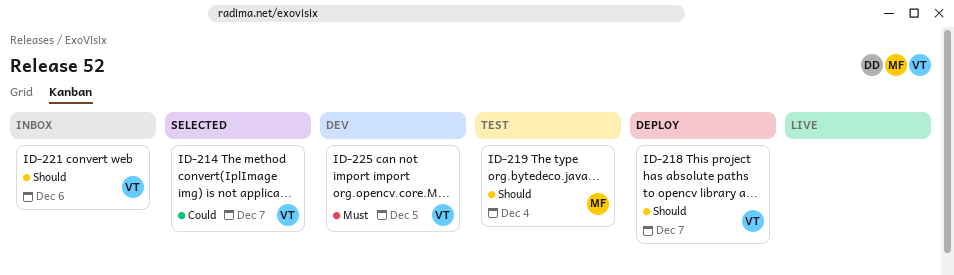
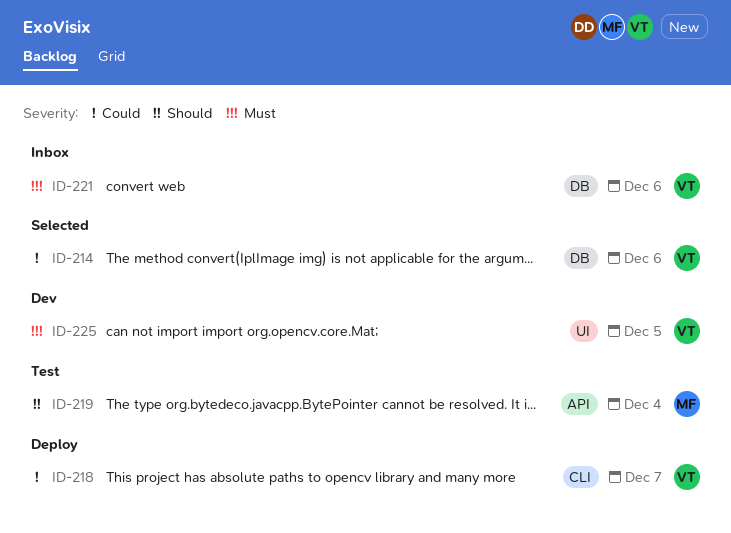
ID-214, due: Dec 7 -> Dec 6
ID-218, priority: Should -> Could
ID-221, priority: Should -> Must

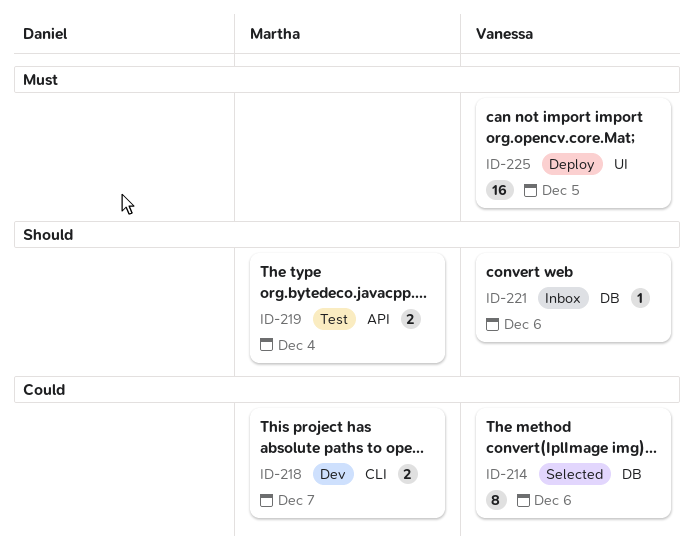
ID-218, status: Deploy -> Dev
ID-218, owner: Vanessa -> Martha
ID-221, priority: Must -> Should
ID-225, status: Dev -> Deploy

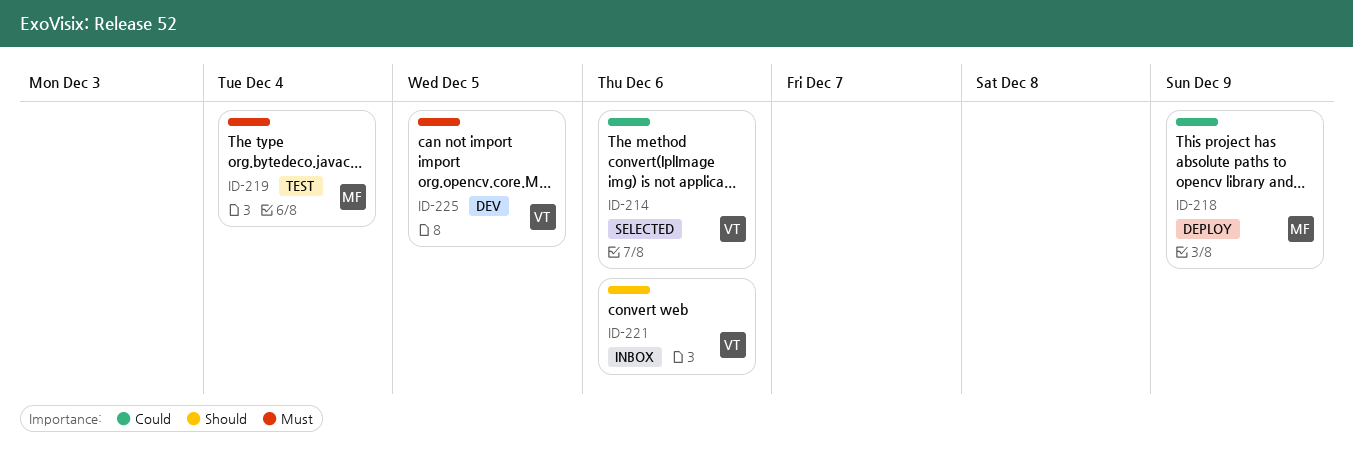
ID-218, status: Dev -> Deploy
ID-218, due: Dec 7 -> Dec 9
ID-219, priority: Should -> Must
ID-225, status: Deploy -> Dev

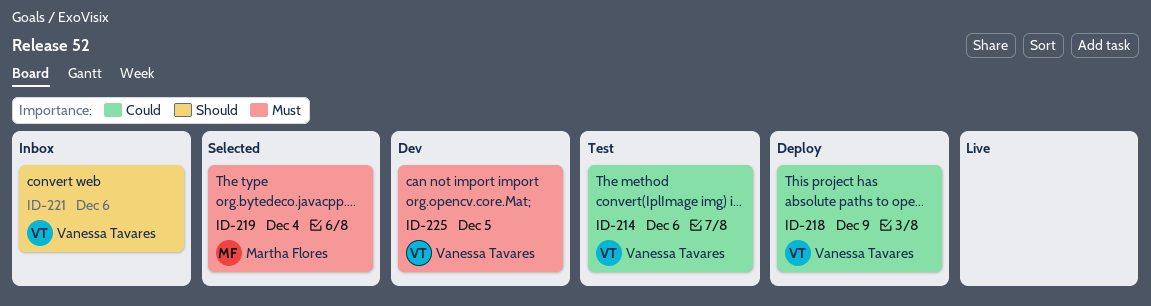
ID-214, status: Selected -> Test
ID-218, owner: Martha Flores -> Vanessa Tavares
ID-219, status: Test -> Selected

